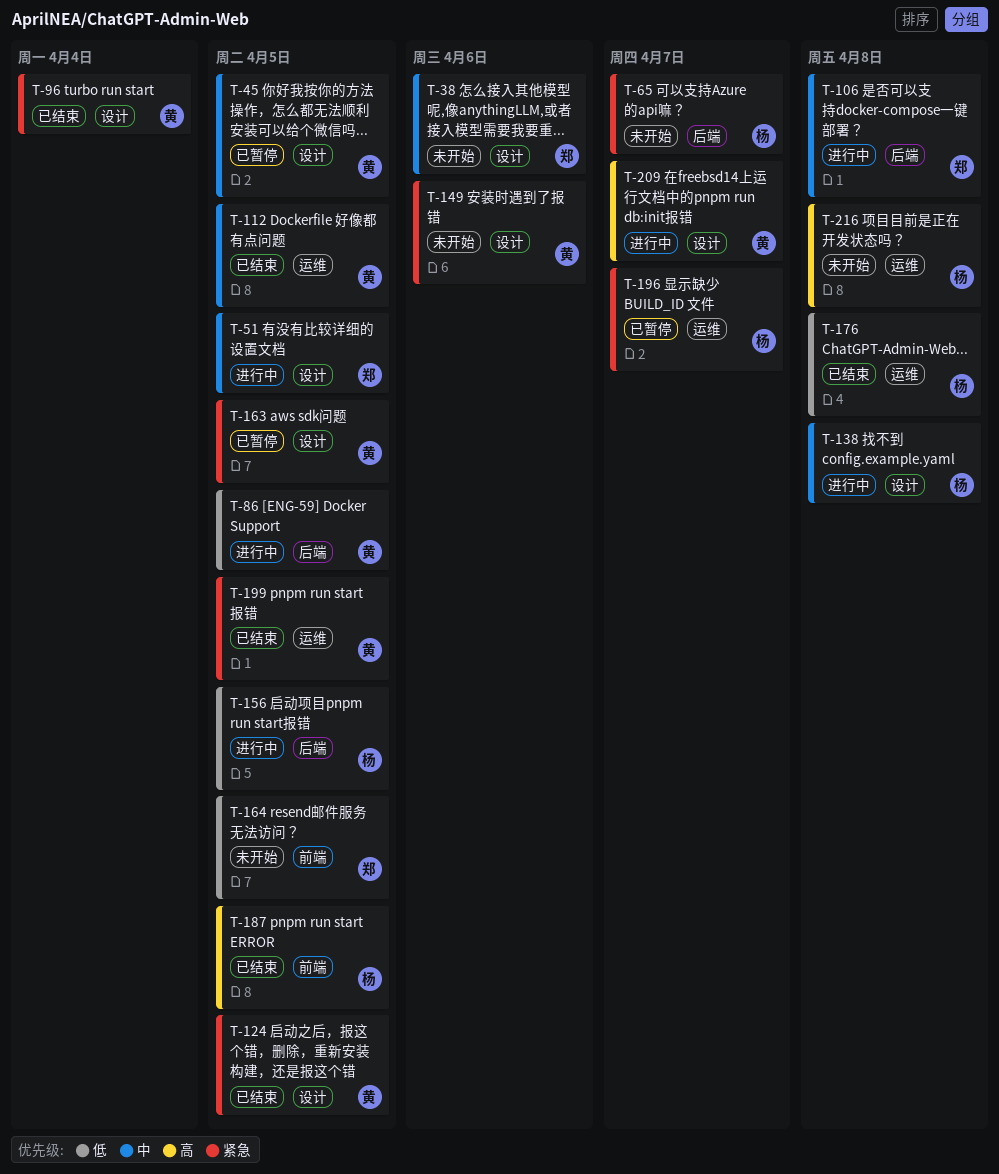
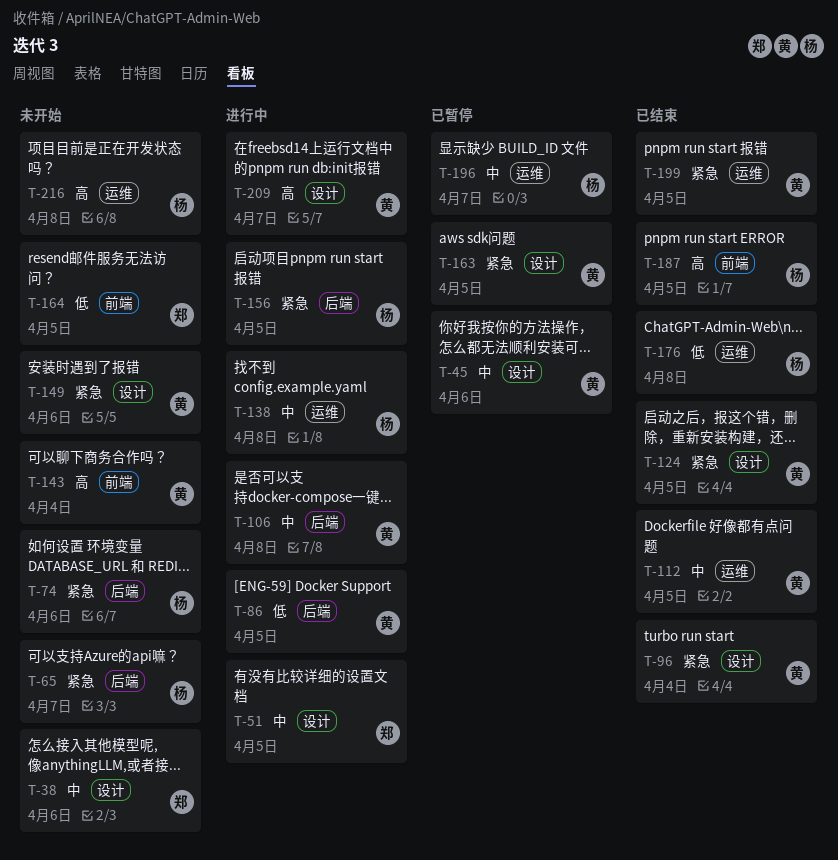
T-45, due: Apr 5 -> Apr 6
T-74: none -> present
T-106, owner: 郑 -> 黄
T-138, label: 设计 -> 运维
T-143: none -> present
T-156, priority: 低 -> 紧急
T-196, priority: 紧急 -> 中

